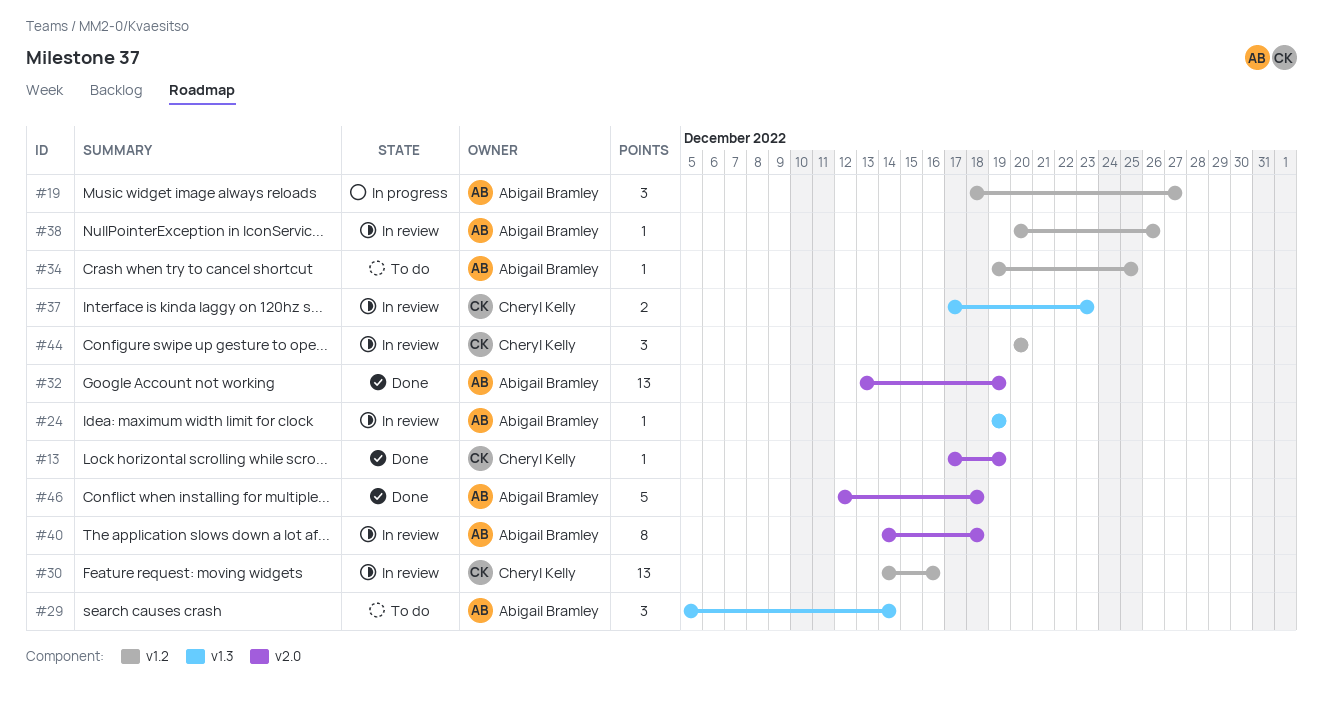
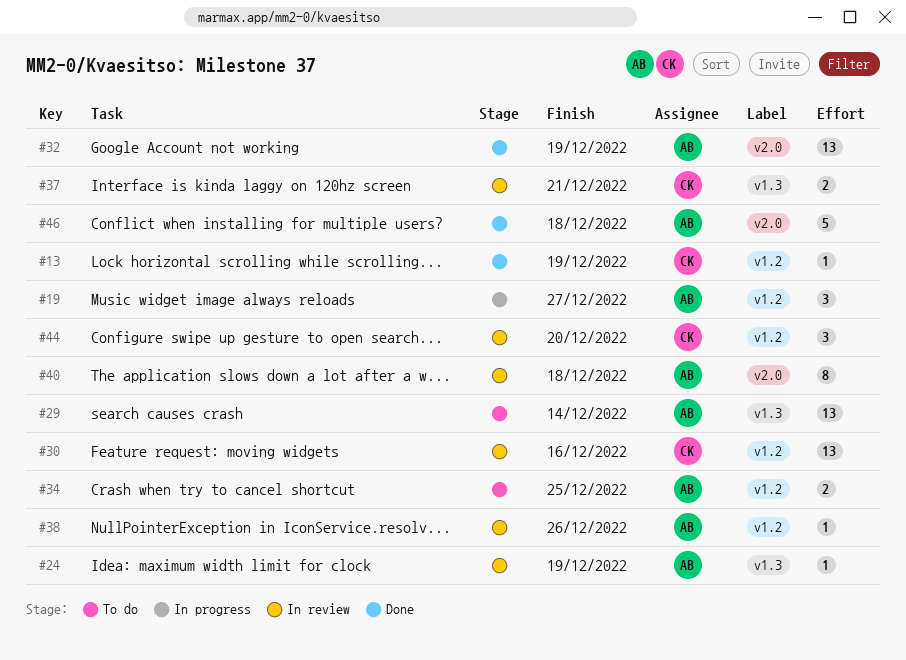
#13, label: v2.0 -> v1.2
#29, estimate: 3 -> 13
#34, estimate: 1 -> 2
#37, due: Dec 23 -> Dec 21

